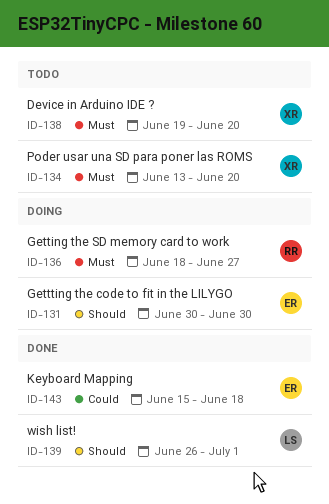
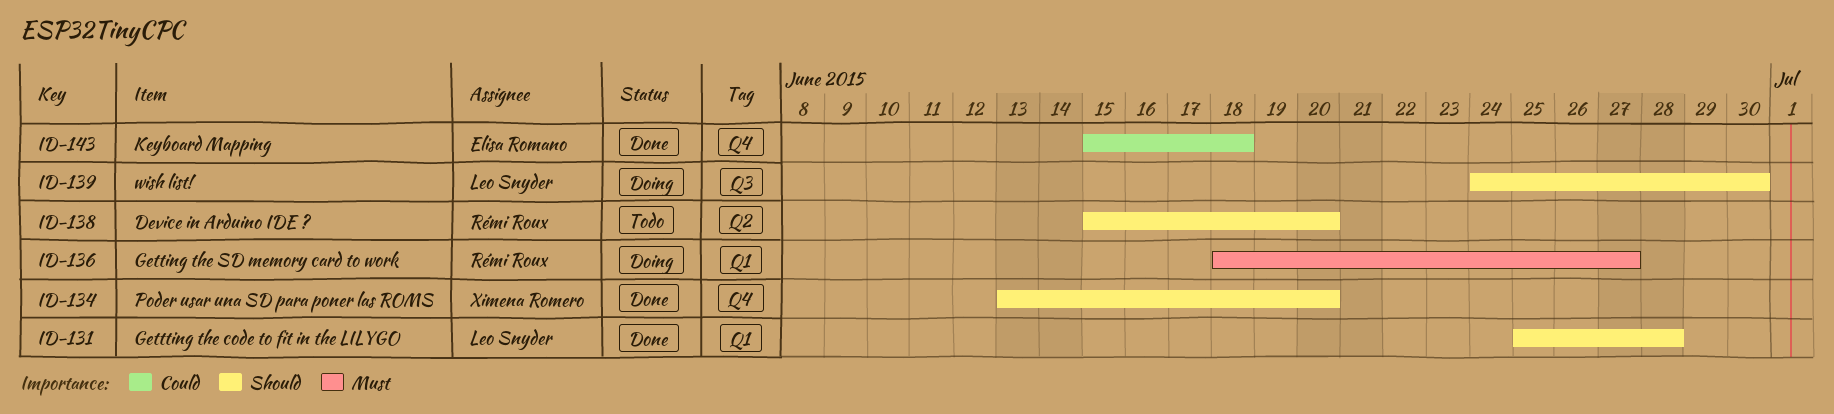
ID-131, status: Doing -> Done
ID-131, owner: Elisa Romano -> Leo Snyder
ID-131, start: Jun 30 -> Jun 25
ID-131, due: Jun 30 -> Jun 28
ID-134, status: Todo -> Done
ID-134, priority: Must -> Should
ID-138, owner: Ximena Romero -> Rémi Roux
ID-138, priority: Must -> Should
ID-138, start: Jun 19 -> Jun 15
ID-139, status: Done -> Doing
ID-139, start: Jun 26 -> Jun 24
ID-139, due: Jul 1 -> Jun 30

